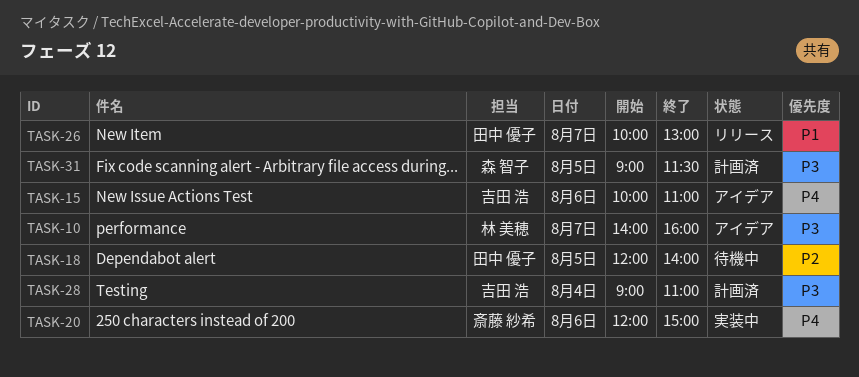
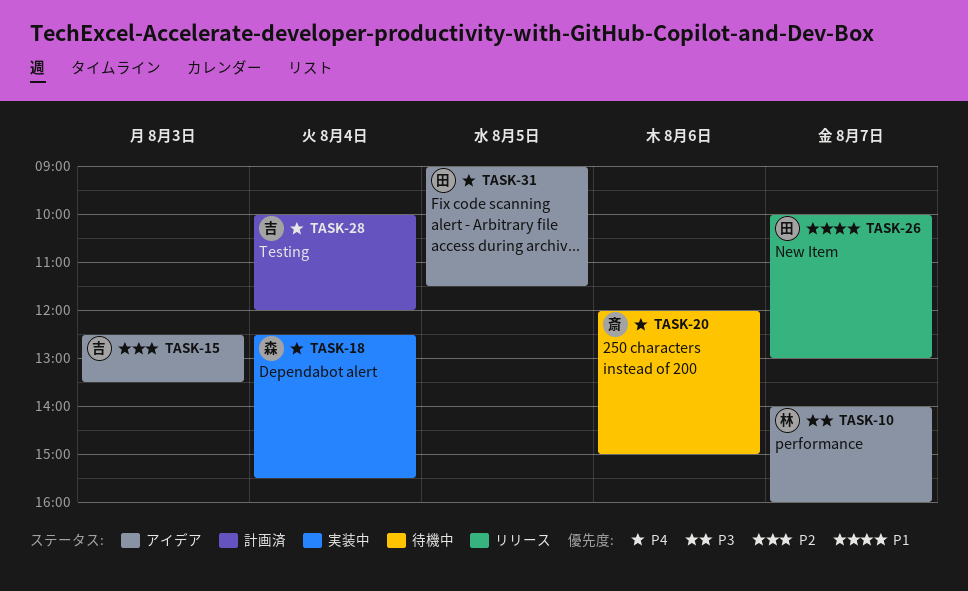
TASK-15, priority: P4 -> P2
TASK-15, day: Aug 6 -> Aug 3
TASK-15, begins: 10:00 -> 12:30
TASK-15, ends: 11:00 -> 13:30
TASK-18, status: 待機中 -> 実装中
TASK-18, owner: 田中 優子 -> 森 智子
TASK-18, priority: P2 -> P4
TASK-18, day: Aug 5 -> Aug 4
TASK-18, begins: 12:00 -> 12:30
TASK-18, ends: 14:00 -> 15:30
TASK-20, status: 実装中 -> 待機中
TASK-28, priority: P3 -> P4
TASK-28, begins: 09:00 -> 10:00
TASK-28, ends: 11:00 -> 12:00
TASK-31, status: 計画済 -> アイデア
TASK-31, owner: 森 智子 -> 田中 優子
TASK-31, priority: P3 -> P4

